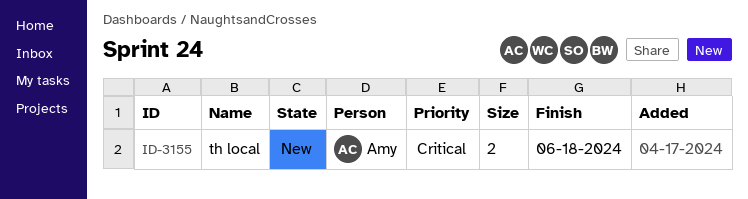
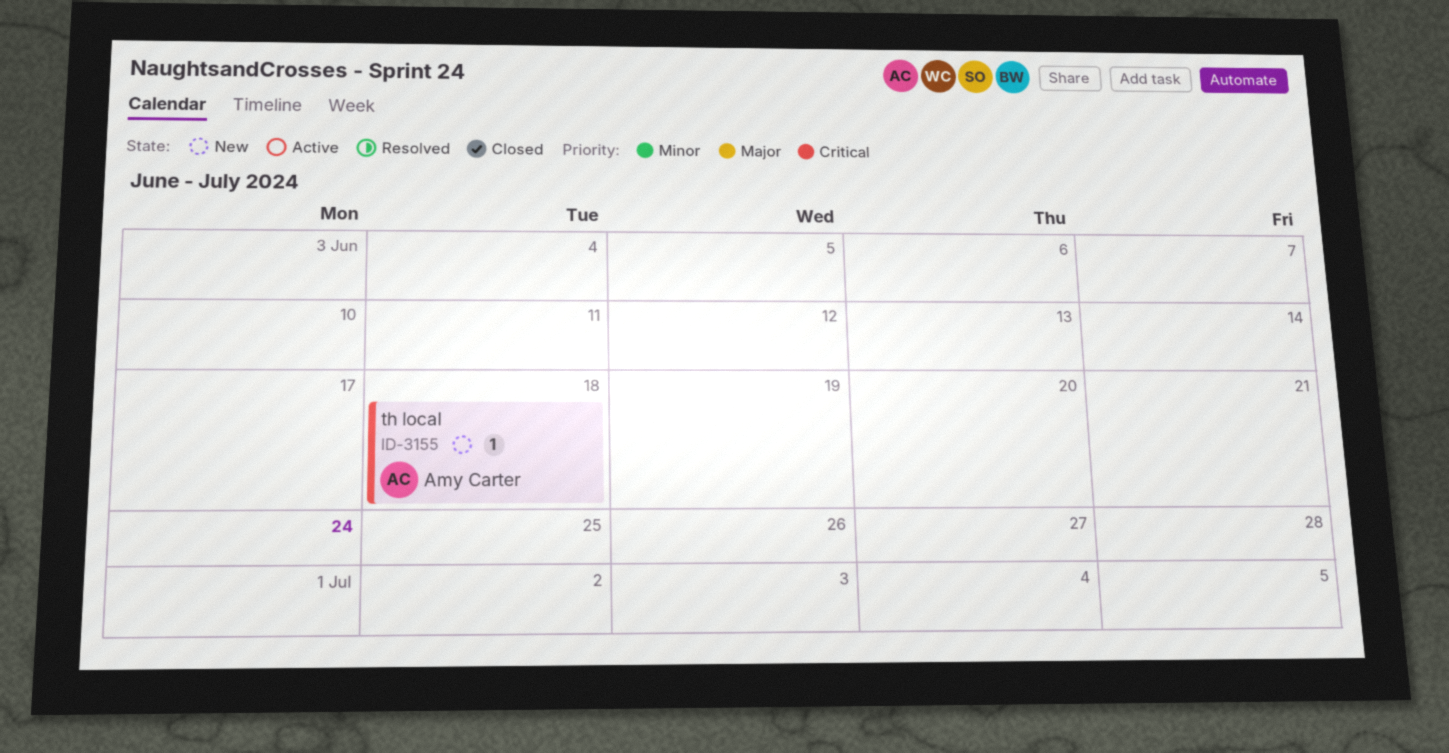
ID-3155, estimate: 2 -> 1

